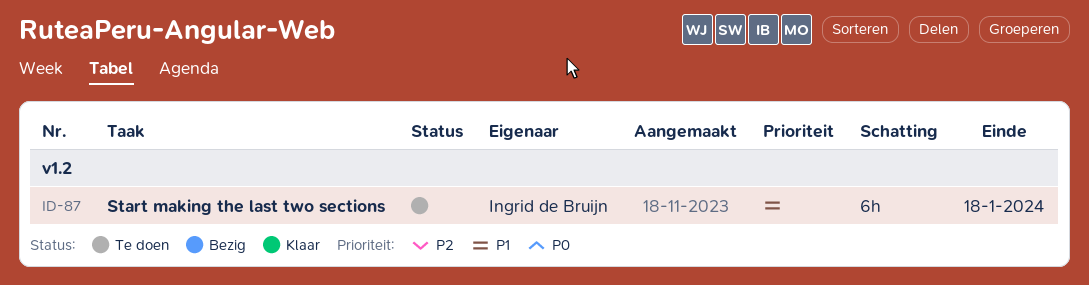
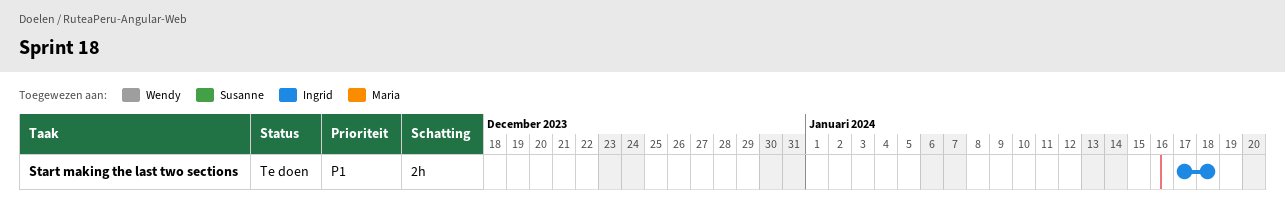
Start making the last two sections, estimate: 6h -> 2h

